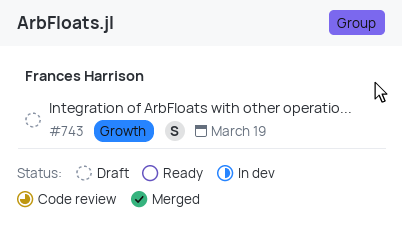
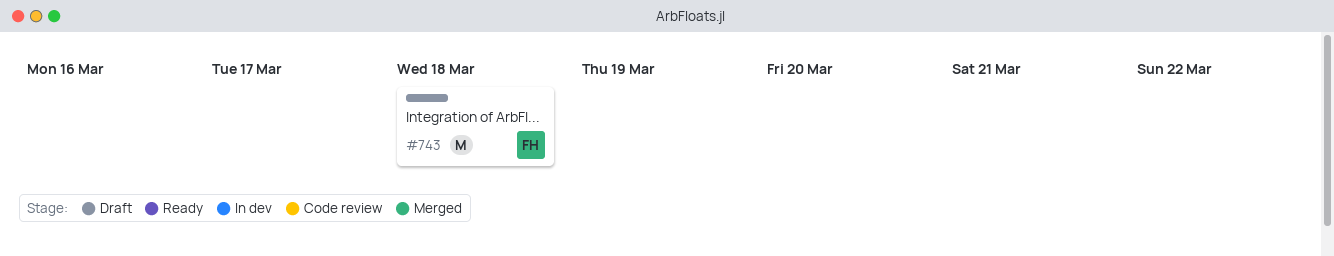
#743, estimate: S -> M
#743, due: Mar 19 -> Mar 18

